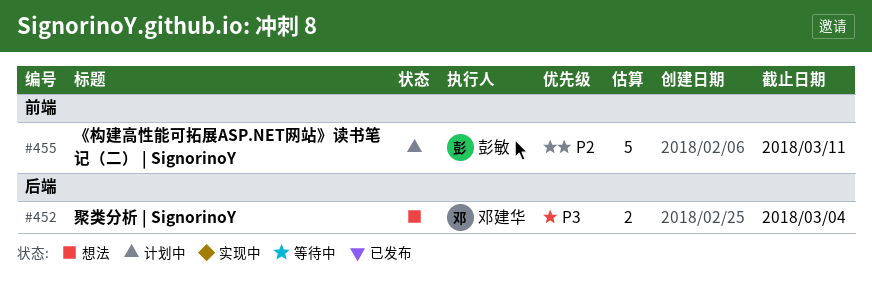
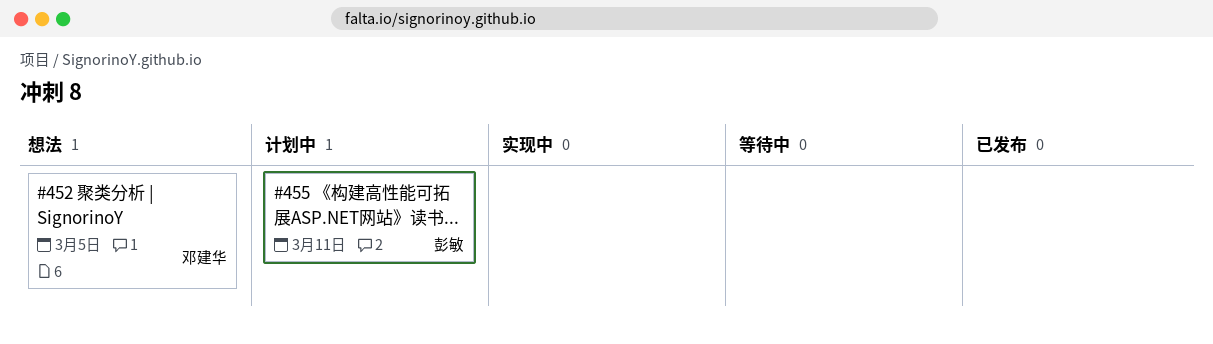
#452, due: Mar 4 -> Mar 5

